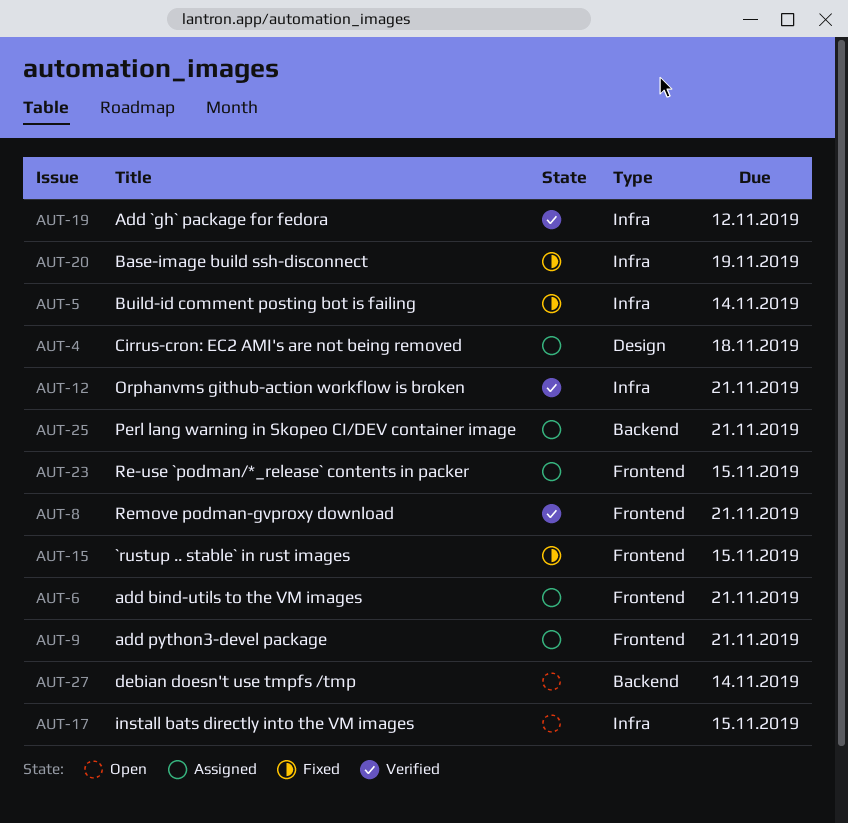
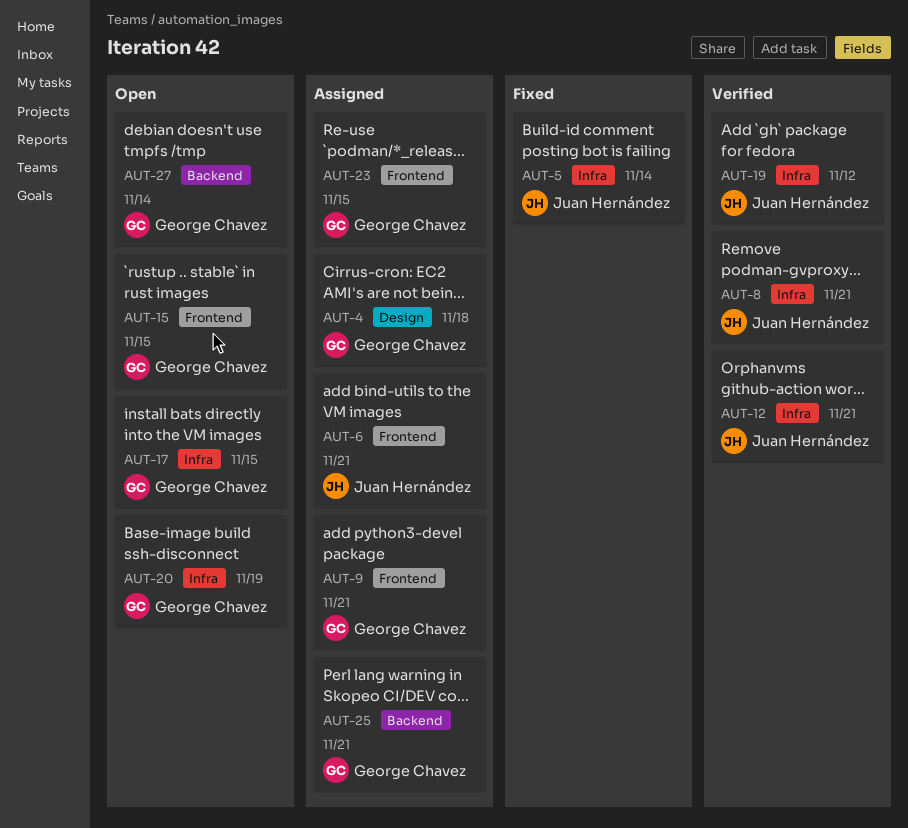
AUT-8, label: Frontend -> Infra
AUT-15, status: Fixed -> Open
AUT-20, status: Fixed -> Open

